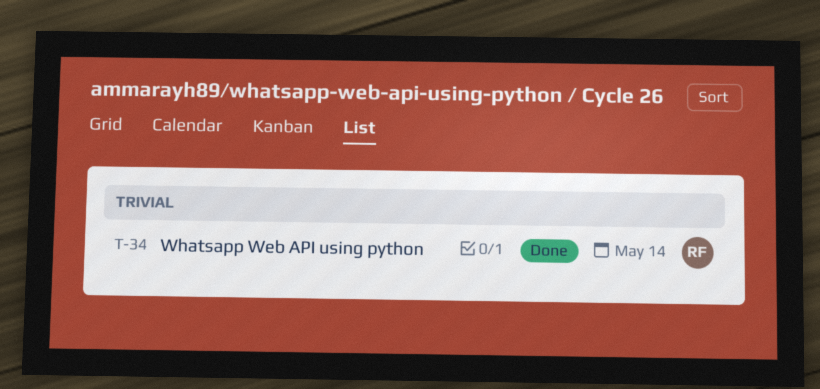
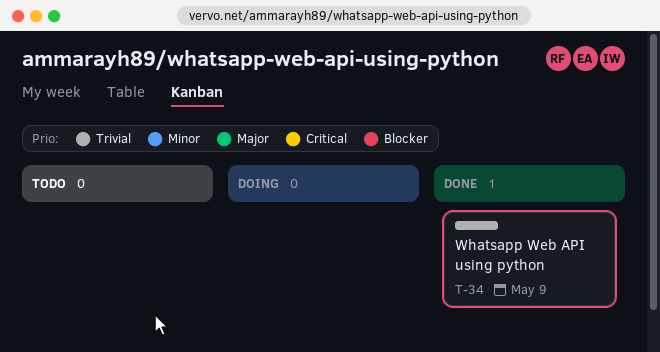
T-34, due: May 14 -> May 9

